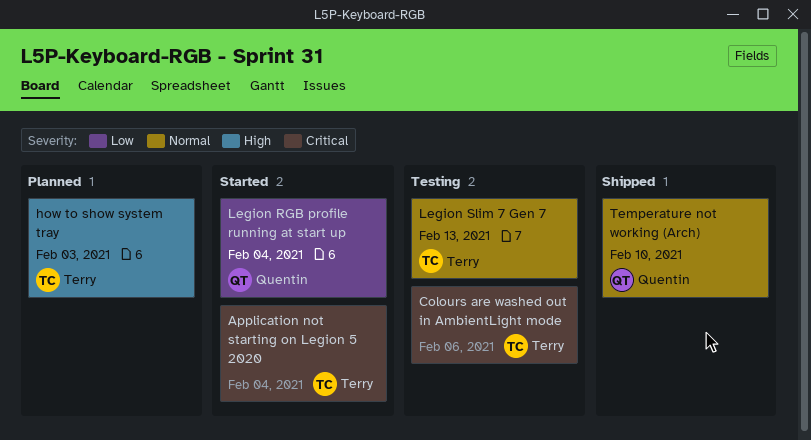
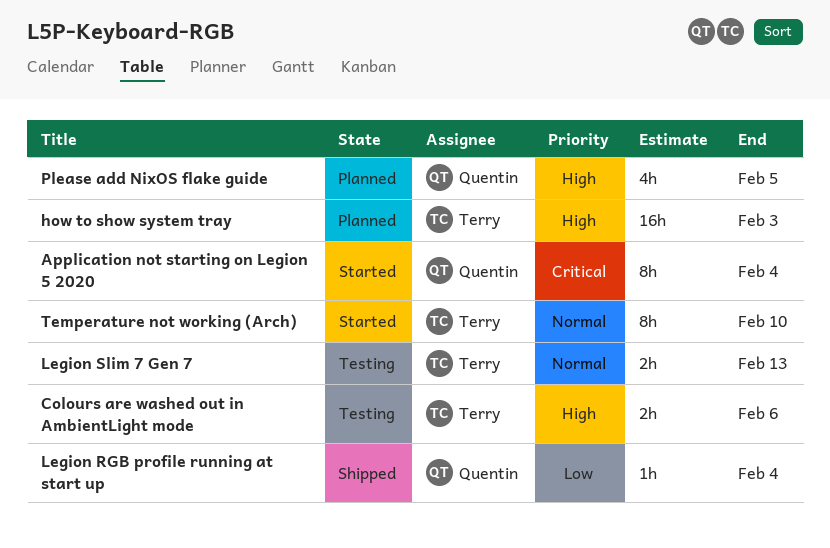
Application not starting on Legion 5 2020, owner: Terry -> Quentin
Colours are washed out in AmbientLight mode, priority: Critical -> High
Legion RGB profile running at start up, status: Started -> Shipped
Please add NixOS flake guide: none -> present
Temperature not working (Arch), status: Shipped -> Started
Temperature not working (Arch), owner: Quentin -> Terry

